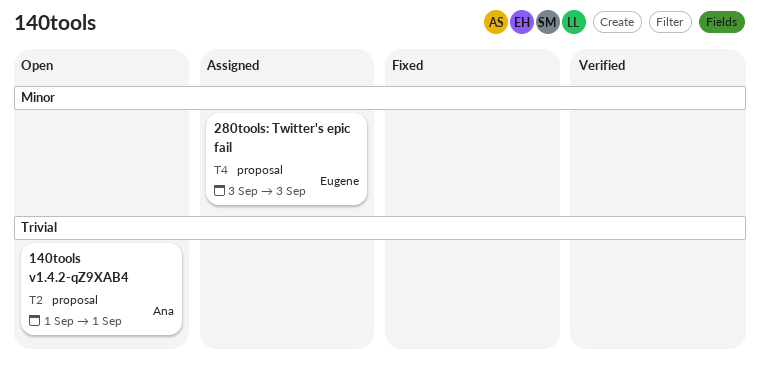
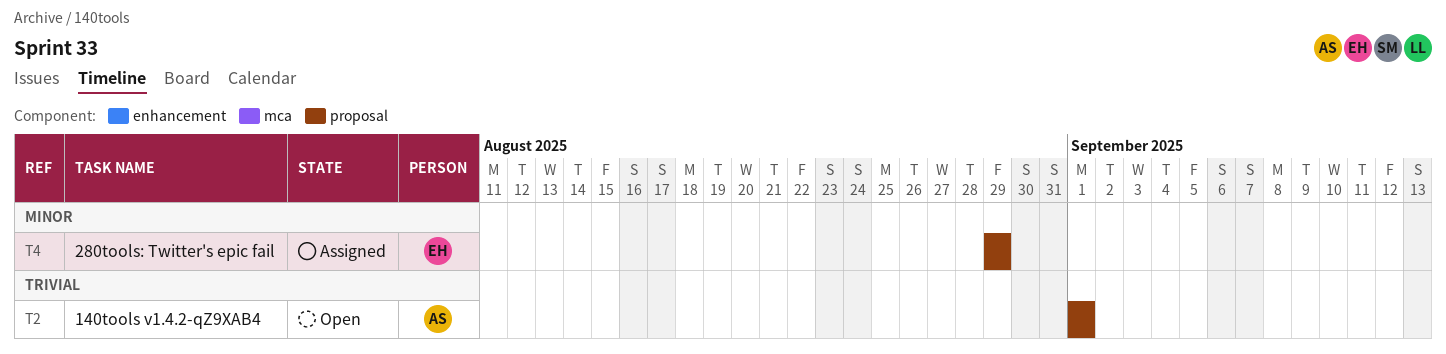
T4, start: Sep 3 -> Aug 29
T4, due: Sep 3 -> Aug 29

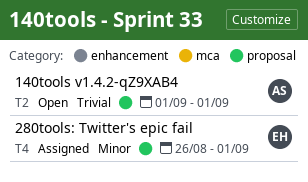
T4, start: Aug 29 -> Aug 26
T4, due: Aug 29 -> Sep 1

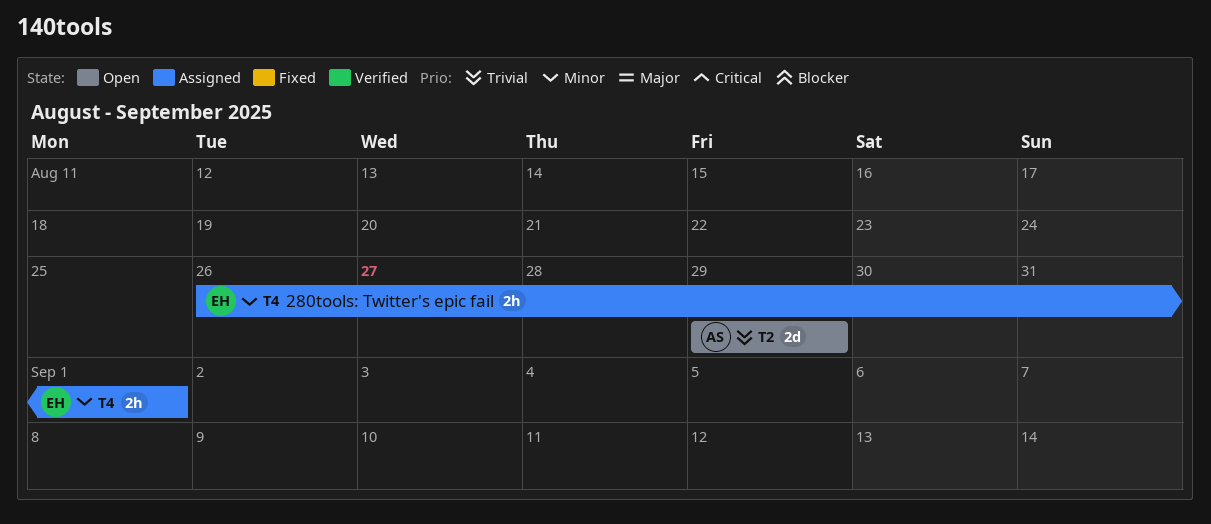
T2, start: Sep 1 -> Aug 29
T2, due: Sep 1 -> Aug 29

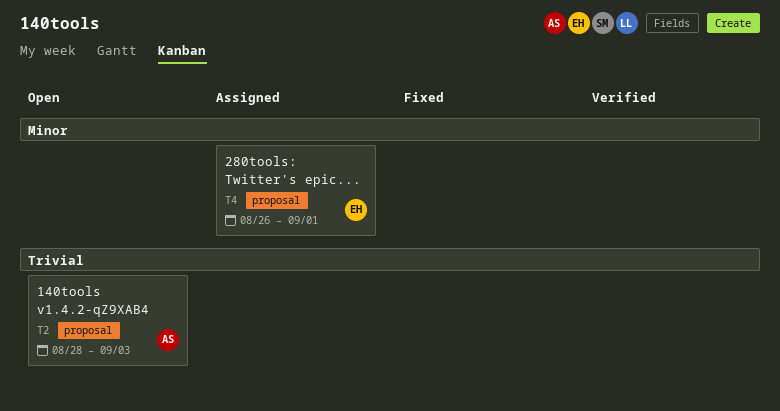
T2, start: Aug 29 -> Aug 28
T2, due: Aug 29 -> Sep 3

